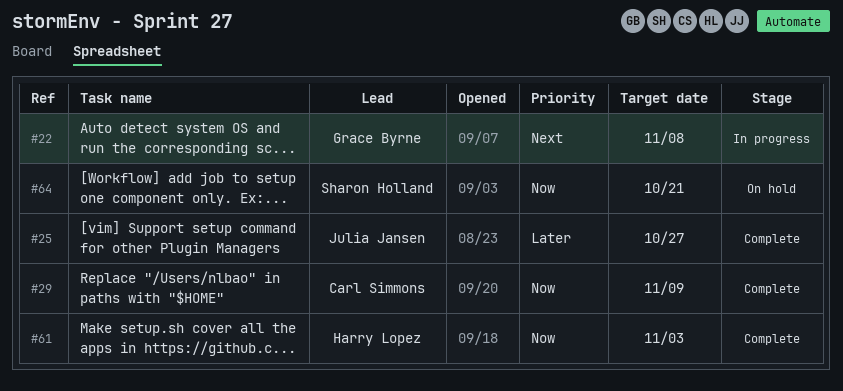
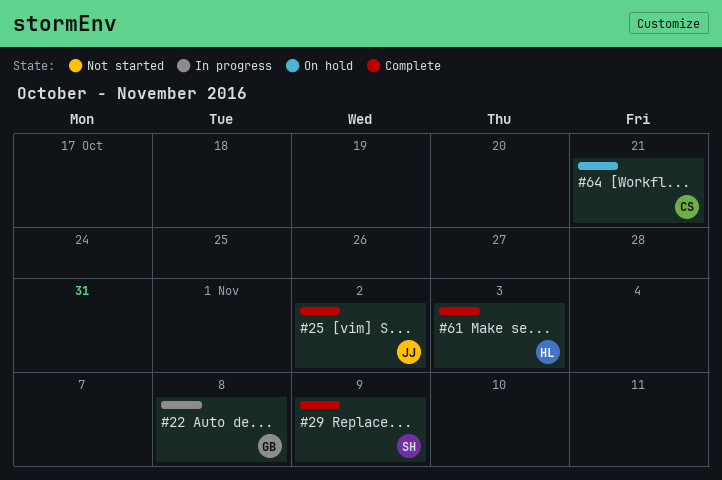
#25, due: Oct 27 -> Nov 2
#29, owner: Carl Simmons -> Sharon Holland
#64, owner: Sharon Holland -> Carl Simmons

